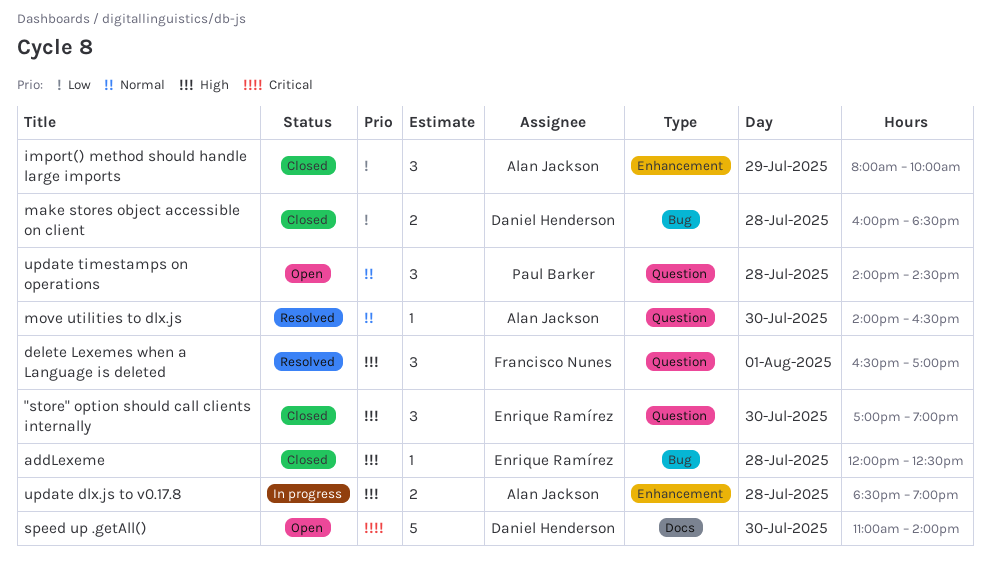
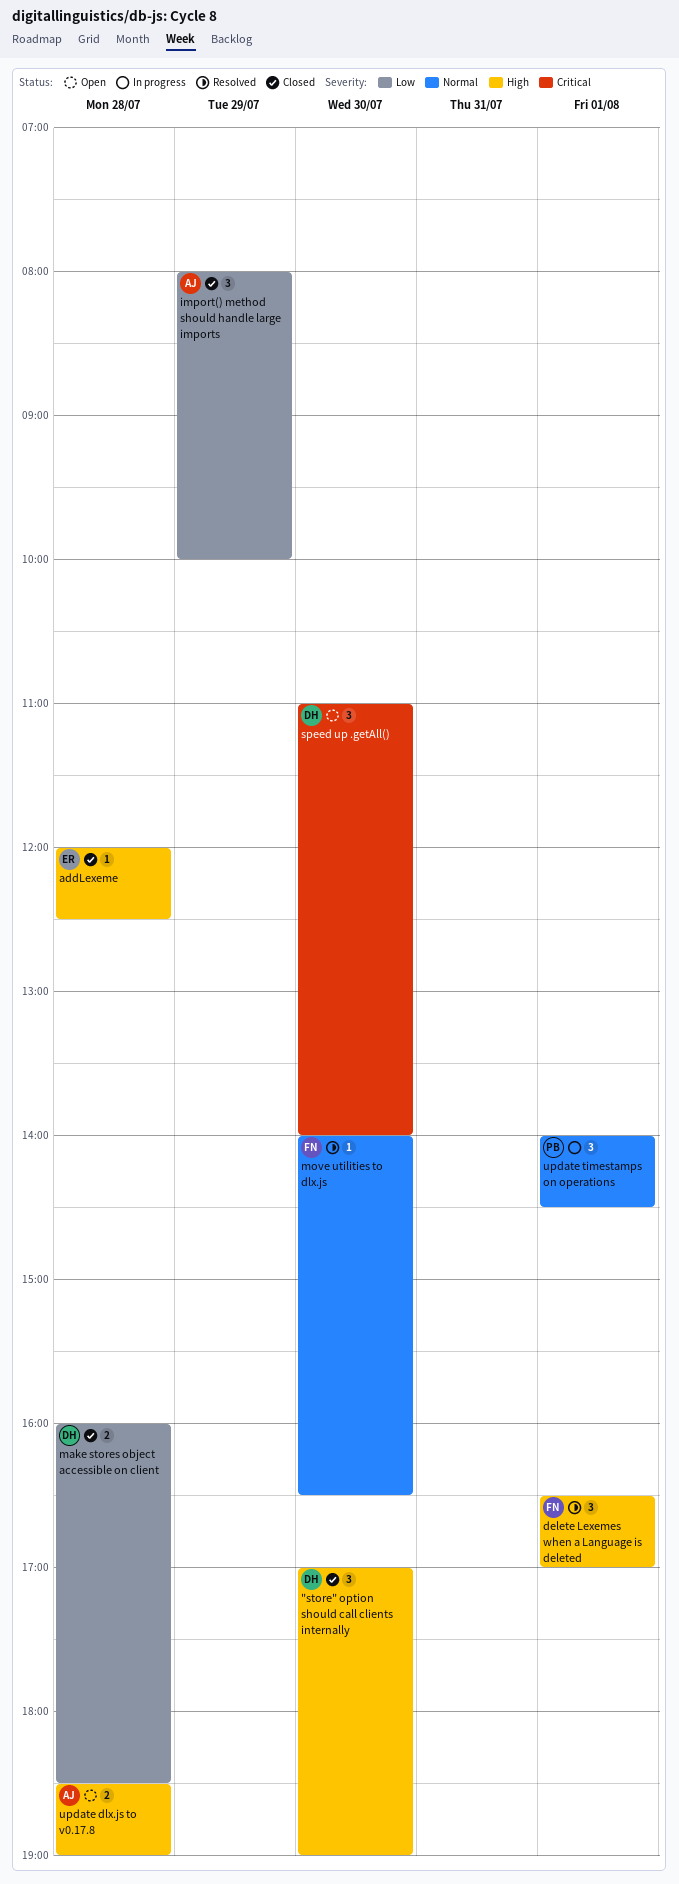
"store" option should call clients internally, owner: Enrique Ramírez -> Daniel Henderson
move utilities to dlx.js, owner: Alan Jackson -> Francisco Nunes
speed up .getAll(), estimate: 5 -> 3
update dlx.js to v0.17.8, status: In progress -> Open
update timestamps on operations, status: Open -> In progress
update timestamps on operations, day: Jul 28 -> Aug 1

